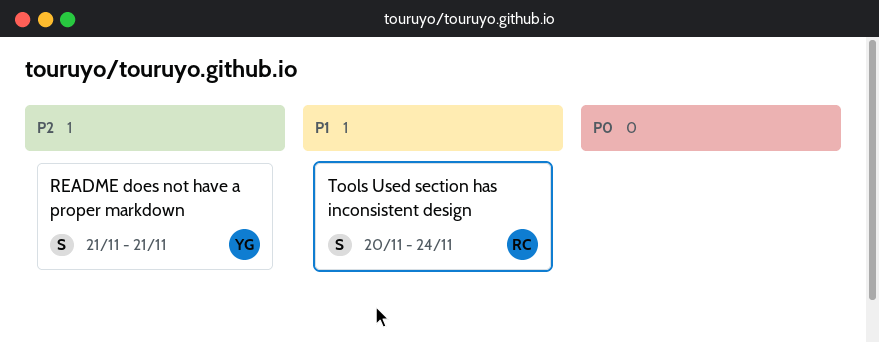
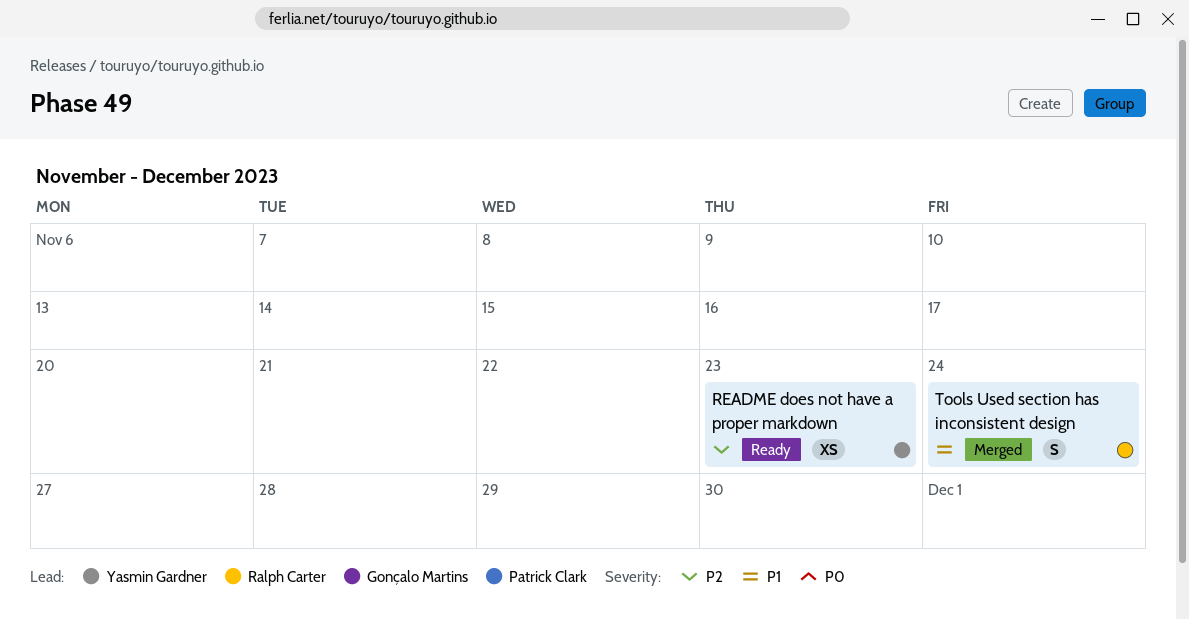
README does not have a proper markdown, estimate: S -> XS
README does not have a proper markdown, due: Nov 21 -> Nov 23

